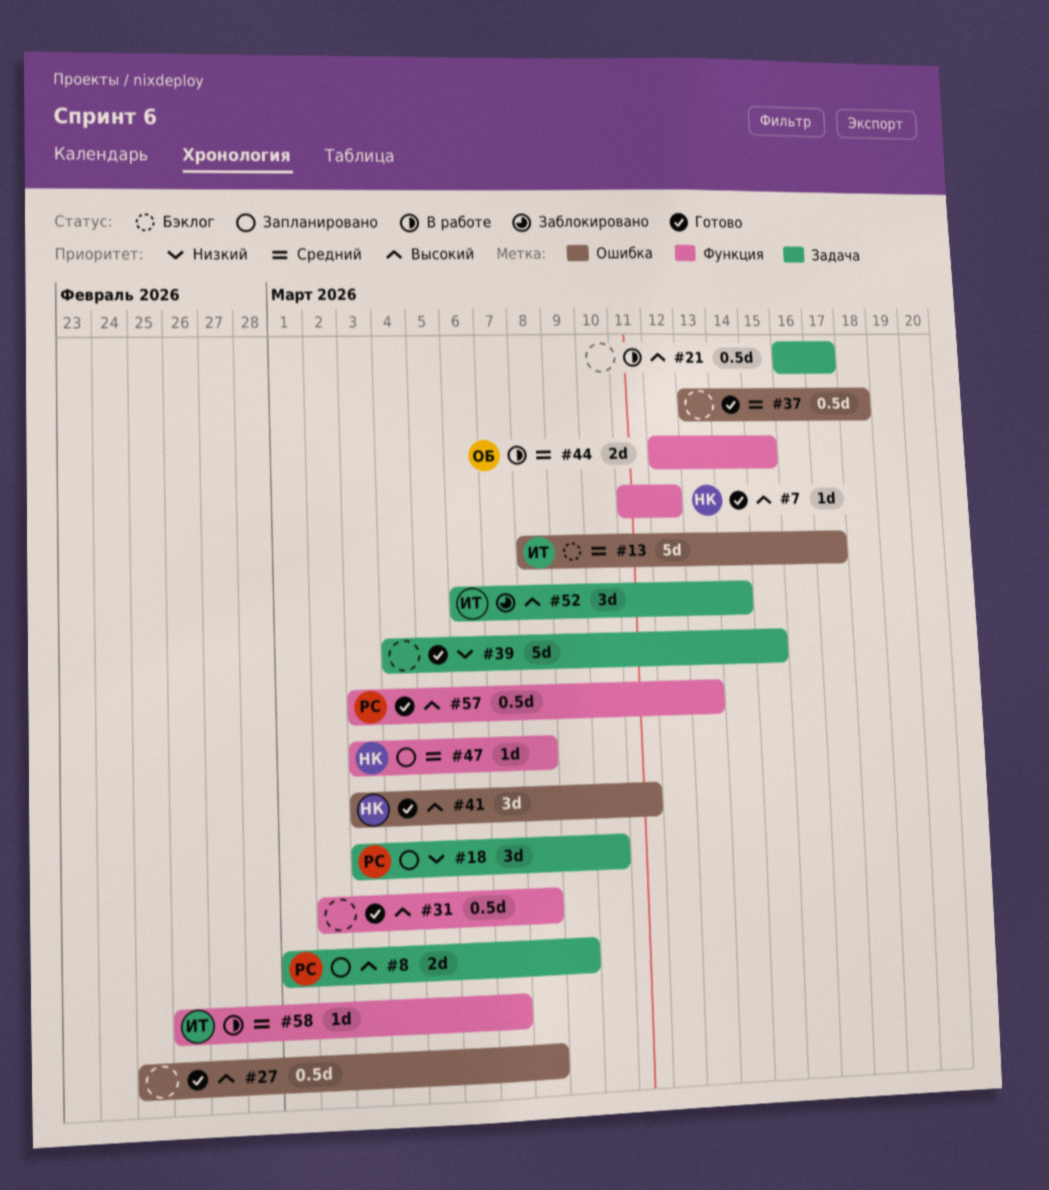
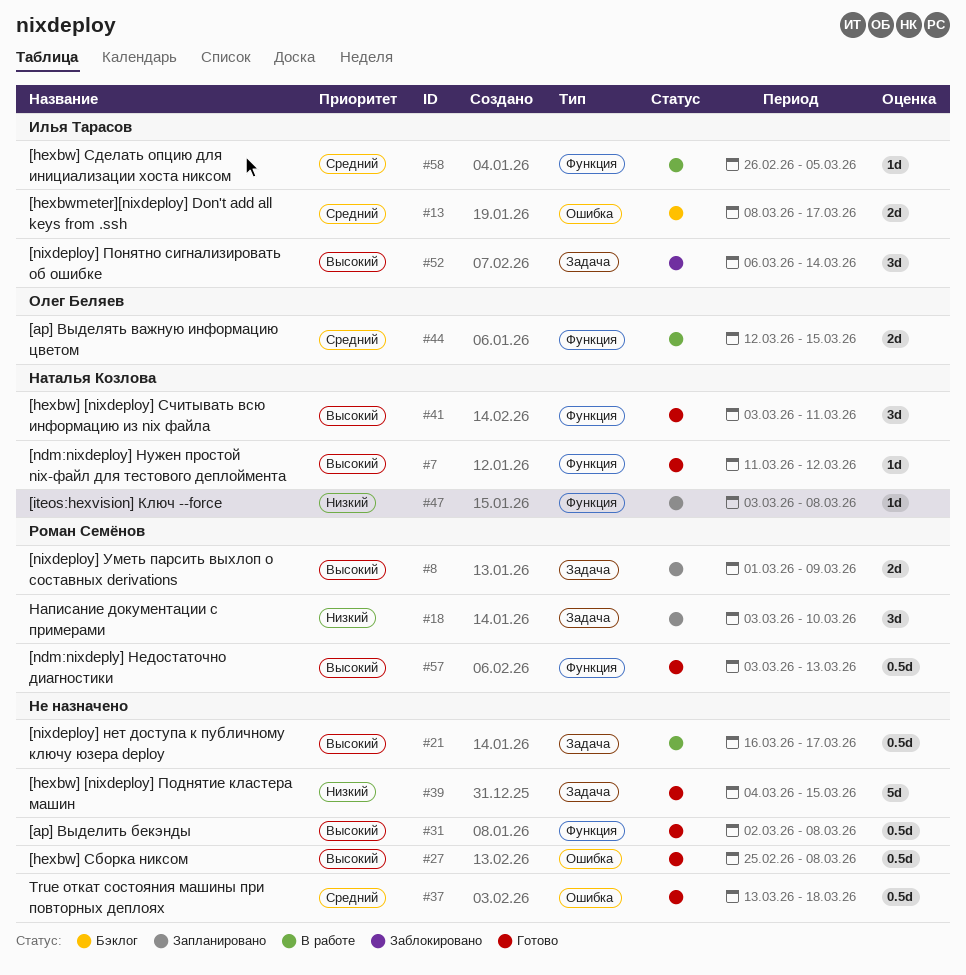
#13, estimate: 5d -> 2d
#41, label: Ошибка -> Функция
#47, priority: Средний -> Низкий
#58, due: Mar 7 -> Mar 5

